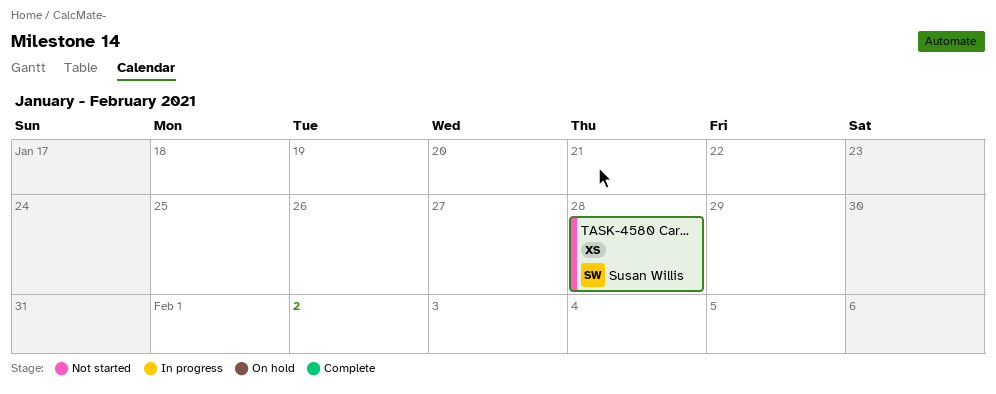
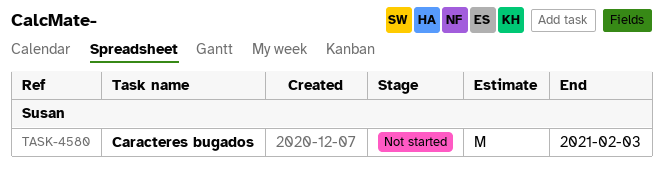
TASK-4580, estimate: XS -> M
TASK-4580, due: Jan 28 -> Feb 3

